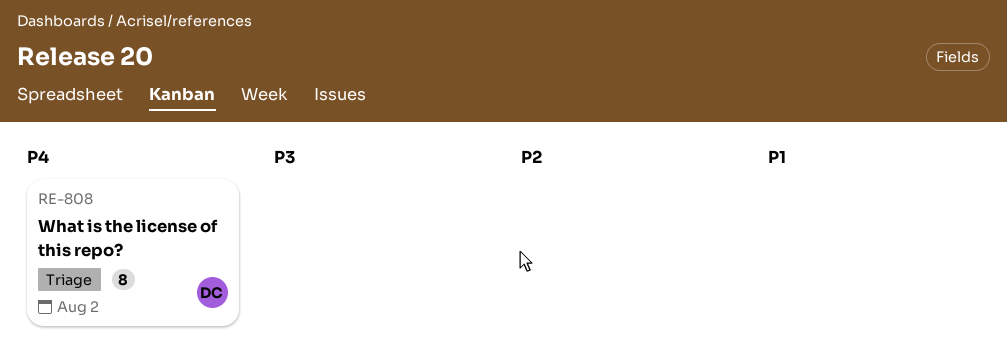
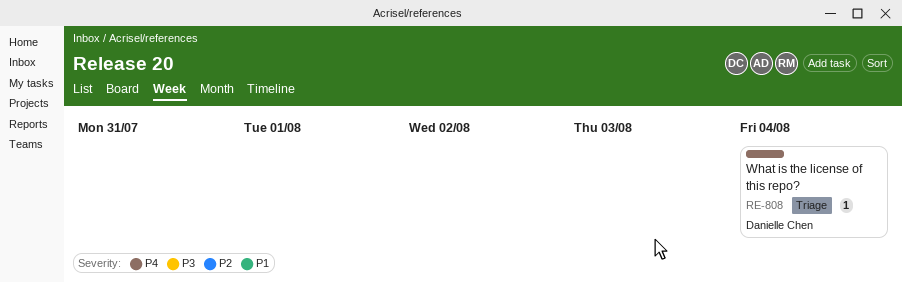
RE-808, estimate: 8 -> 1
RE-808, due: Aug 2 -> Aug 4

